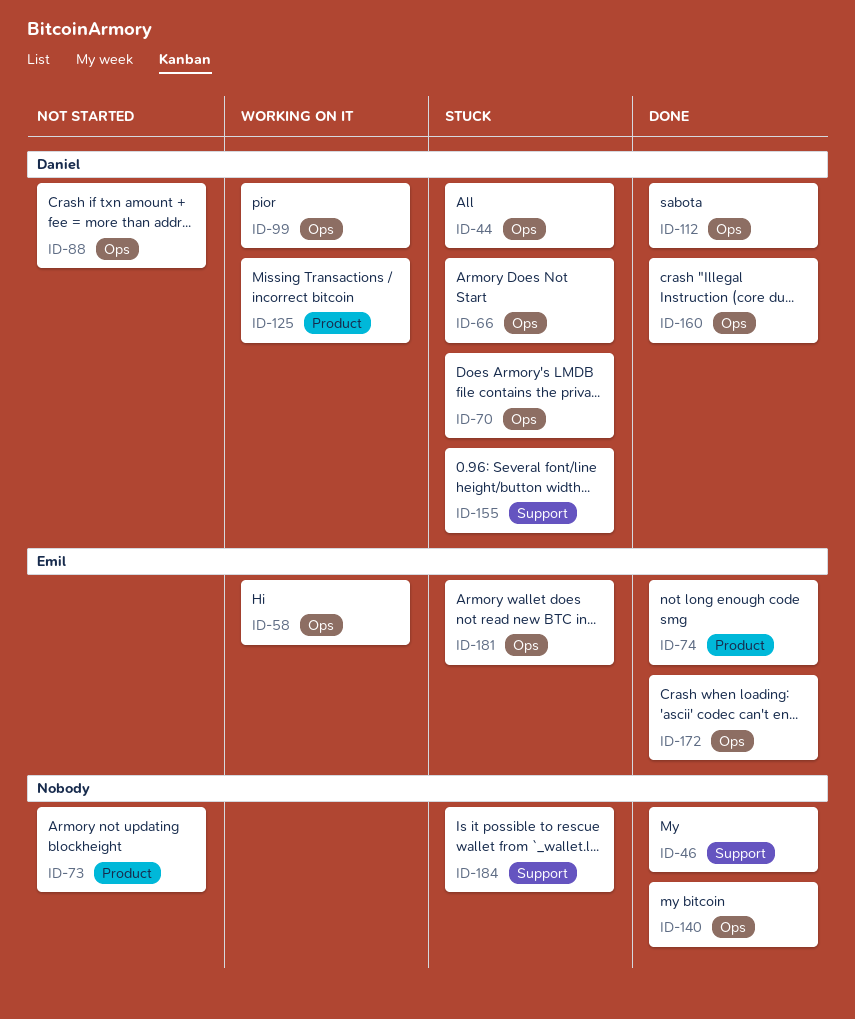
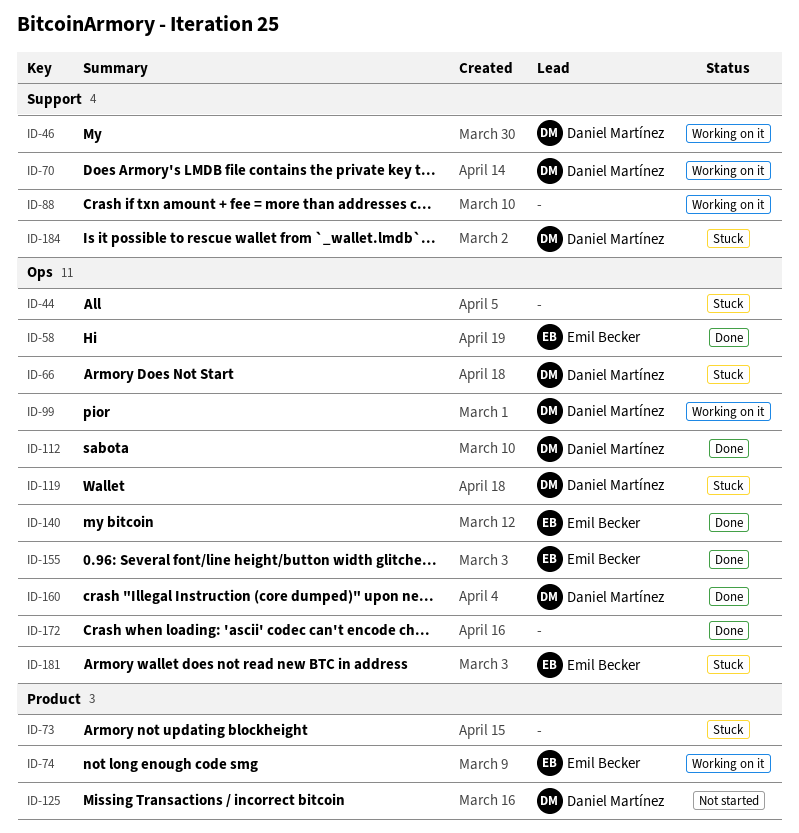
ID-44, owner: Daniel Martínez -> none
ID-46, status: Done -> Working on it
ID-46, owner: none -> Daniel Martínez
ID-58, status: Working on it -> Done
ID-70, status: Stuck -> Working on it
ID-70, label: Ops -> Support
ID-73, status: Not started -> Stuck
ID-74, status: Done -> Working on it
ID-88, status: Not started -> Working on it
ID-88, owner: Daniel Martínez -> none
ID-88, label: Ops -> Support
ID-119: none -> present
ID-125, status: Working on it -> Not started
ID-140, owner: none -> Emil Becker
ID-155, status: Stuck -> Done
ID-155, owner: Daniel Martínez -> Emil Becker
ID-155, label: Support -> Ops
ID-172, owner: Emil Becker -> none
ID-184, owner: none -> Daniel Martínez

